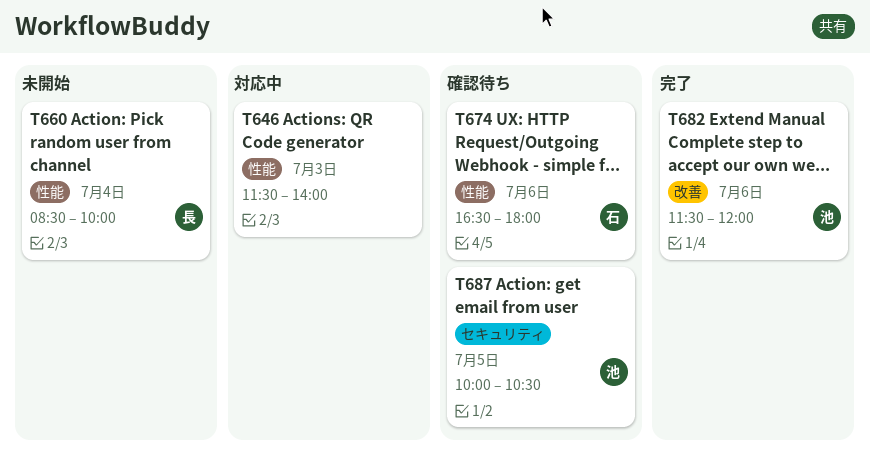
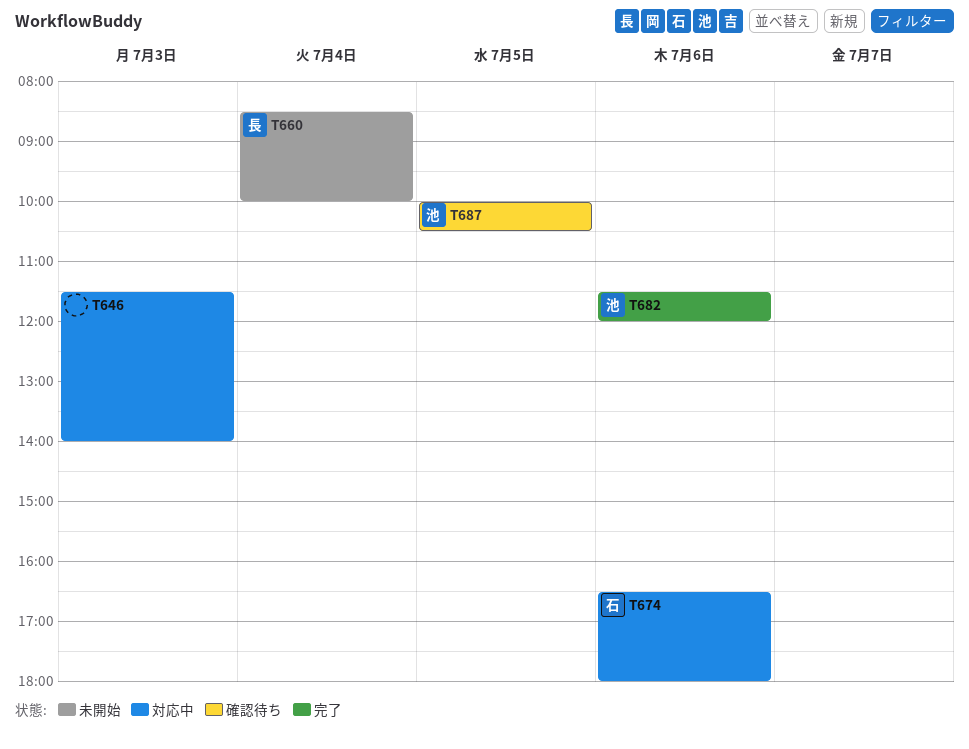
T674, status: 確認待ち -> 対応中

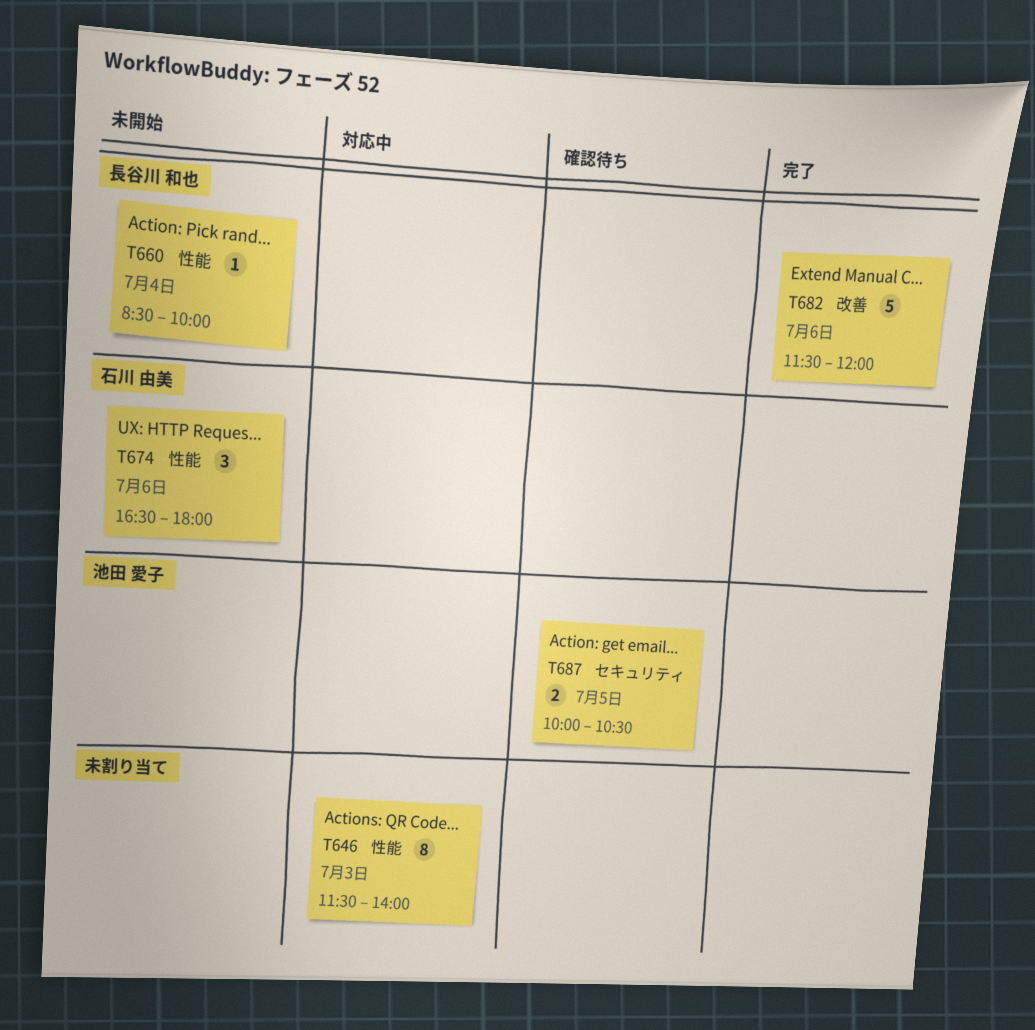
T674, status: 対応中 -> 未開始
T682, owner: 池田 愛子 -> 長谷川 和也

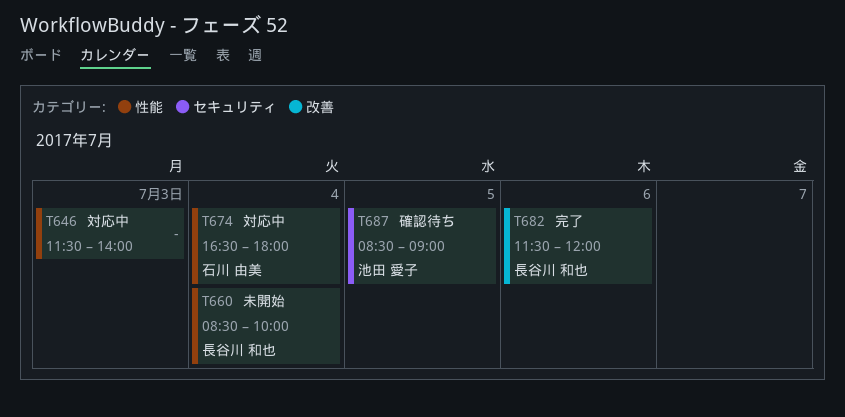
T674, status: 未開始 -> 対応中
T674, day: Jul 6 -> Jul 4
T687, begins: 10:00 -> 08:30
T687, ends: 10:30 -> 09:00

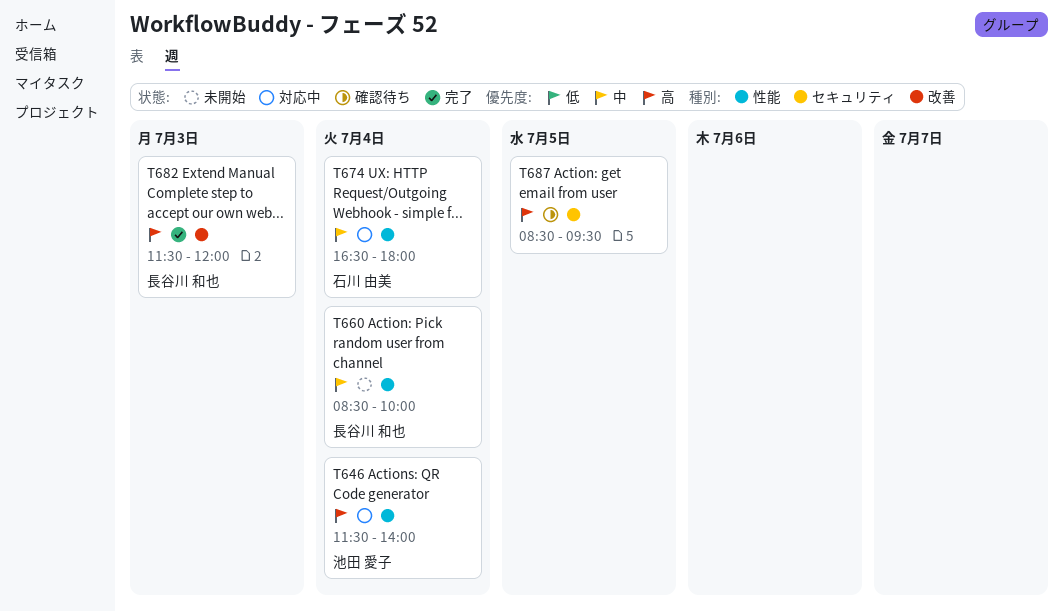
T646, owner: none -> 池田 愛子
T646, day: Jul 3 -> Jul 4
T682, day: Jul 6 -> Jul 3
T687, owner: 池田 愛子 -> none
T687, ends: 09:00 -> 09:30

